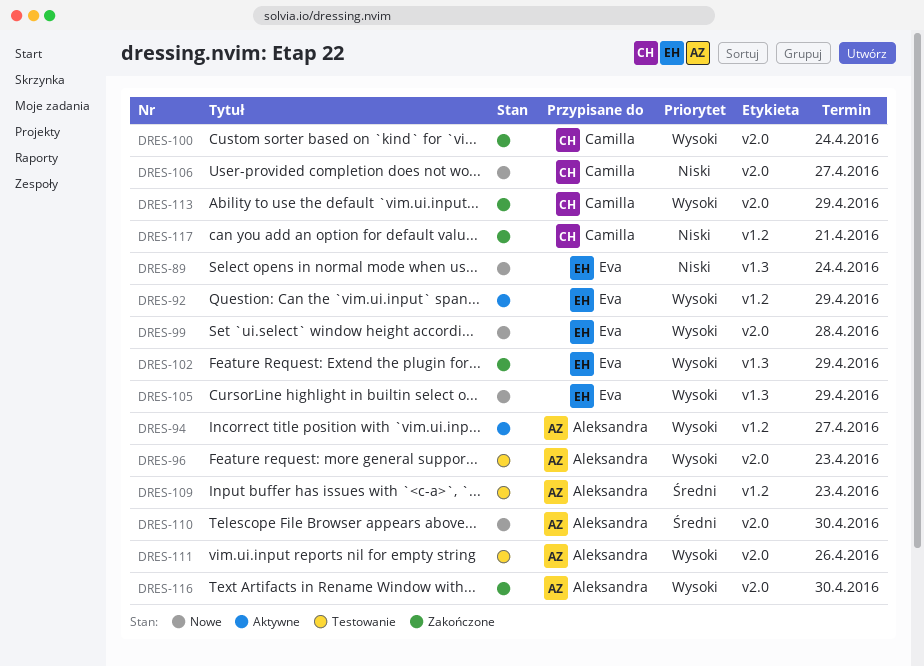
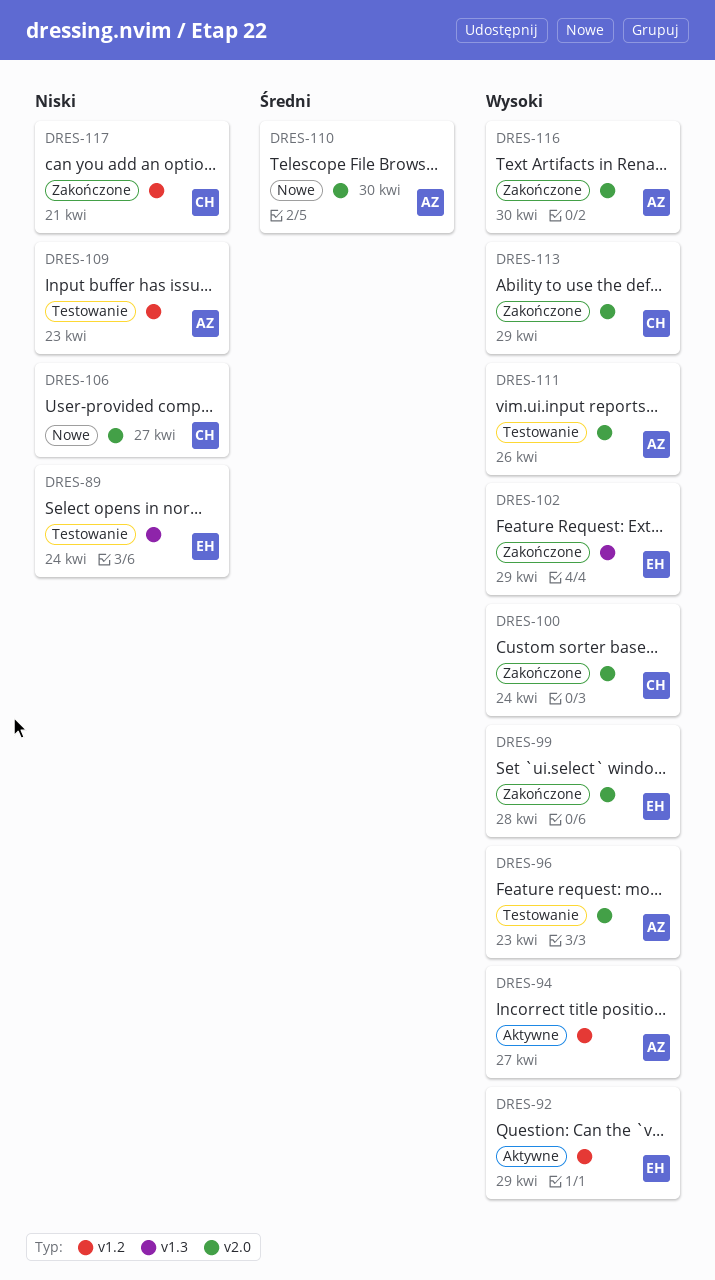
DRES-89, status: Nowe -> Testowanie
DRES-99, status: Nowe -> Zakończone
DRES-105: present -> none
DRES-109, priority: Średni -> Niski

